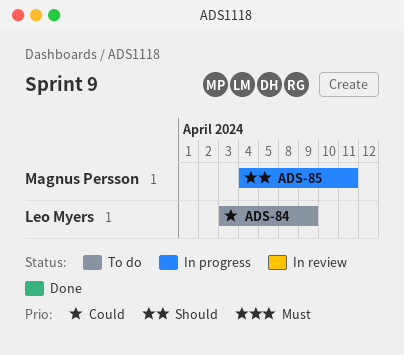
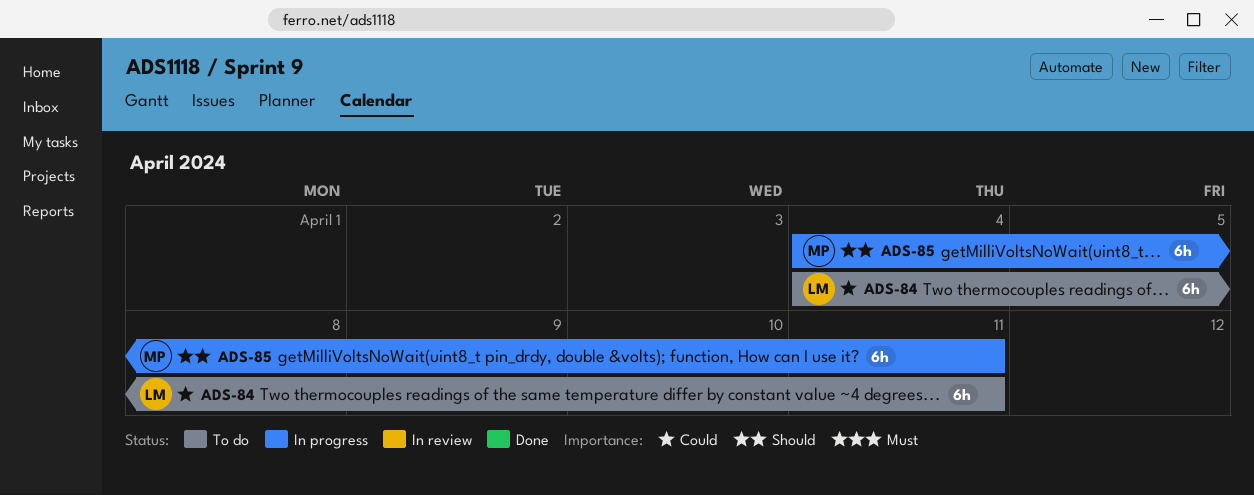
ADS-84, start: Apr 3 -> Apr 4
ADS-84, due: Apr 9 -> Apr 11

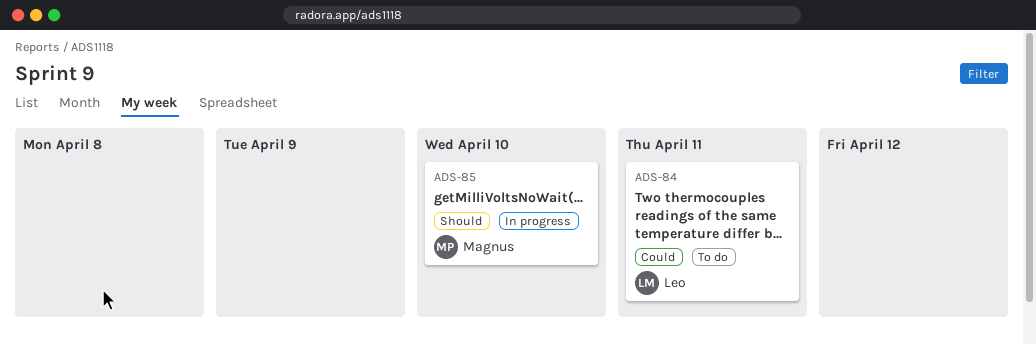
ADS-85, due: Apr 11 -> Apr 10

